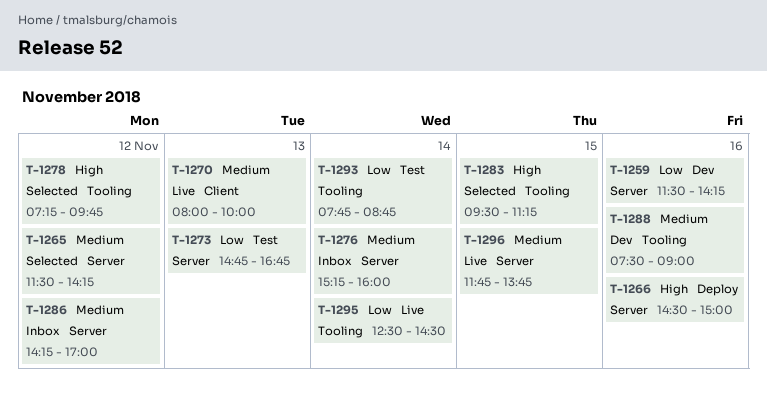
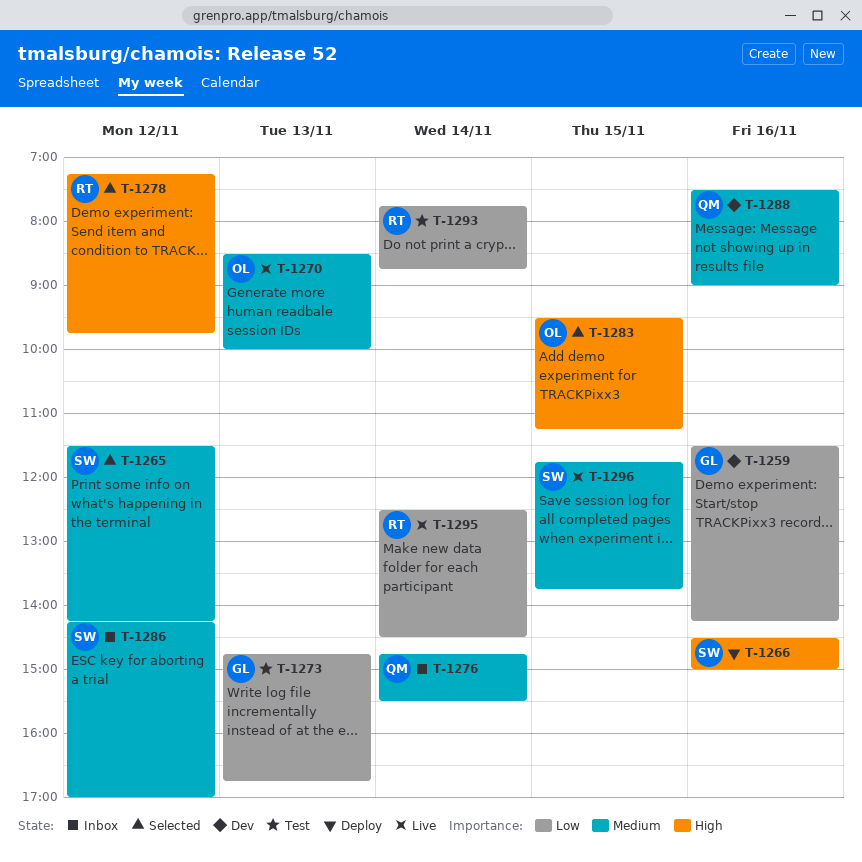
T-1270, begins: 08:00 -> 08:30
T-1276, begins: 15:15 -> 14:45
T-1276, ends: 16:00 -> 15:30

